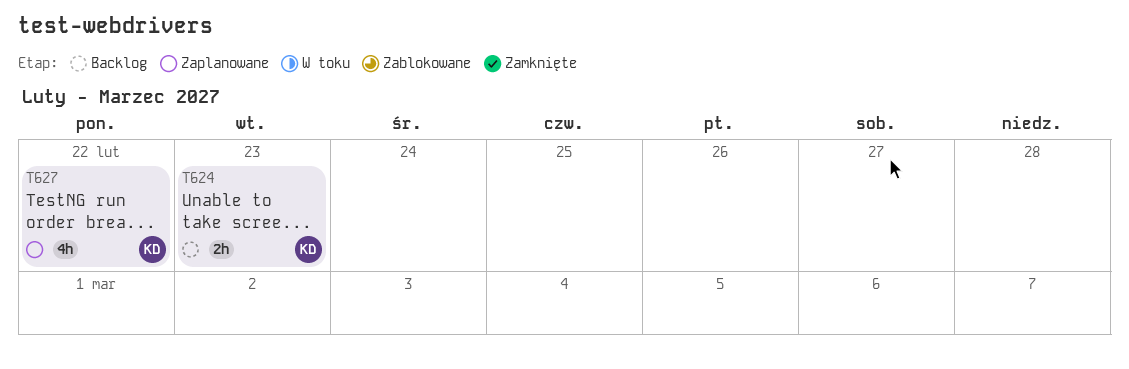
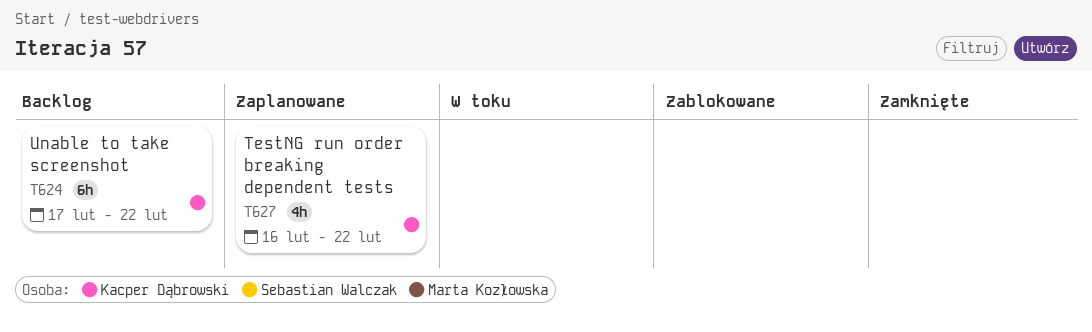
T624, estimate: 2h -> 6h
T624, due: Feb 23 -> Feb 22

